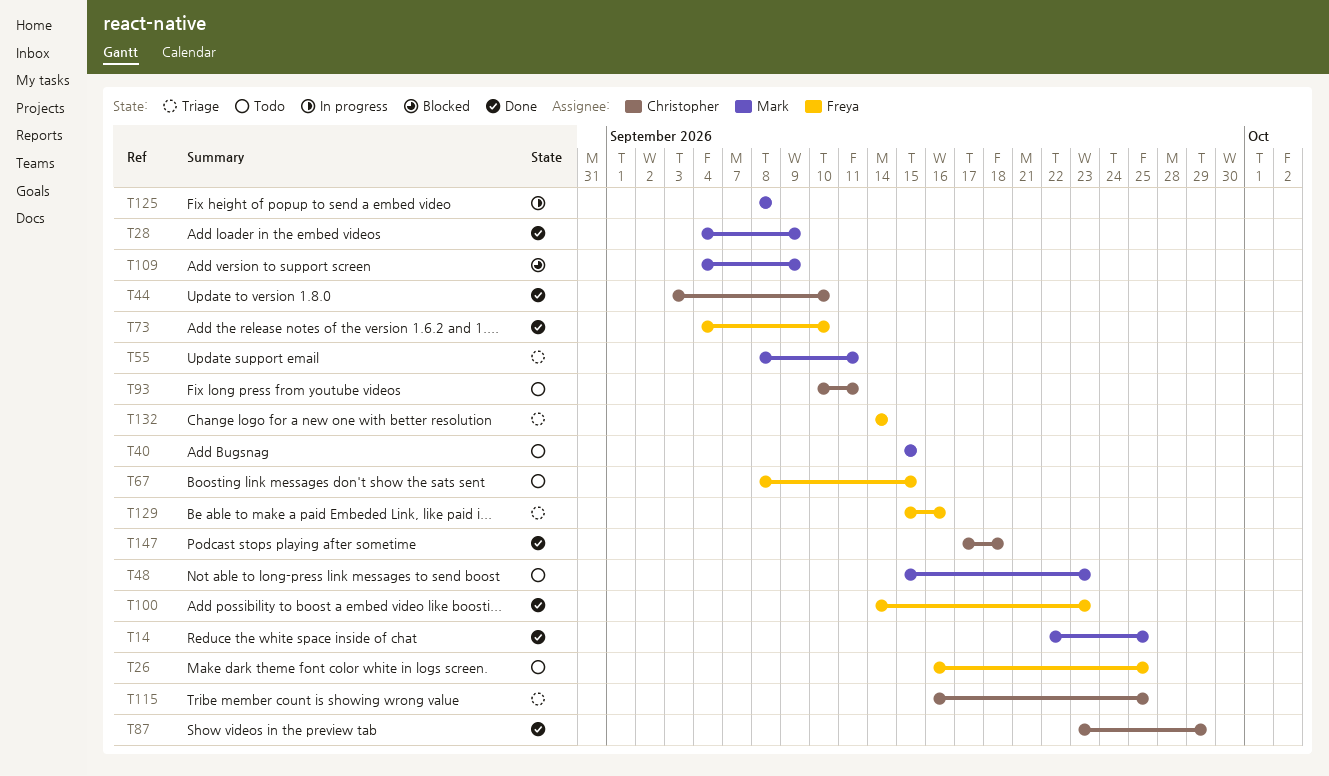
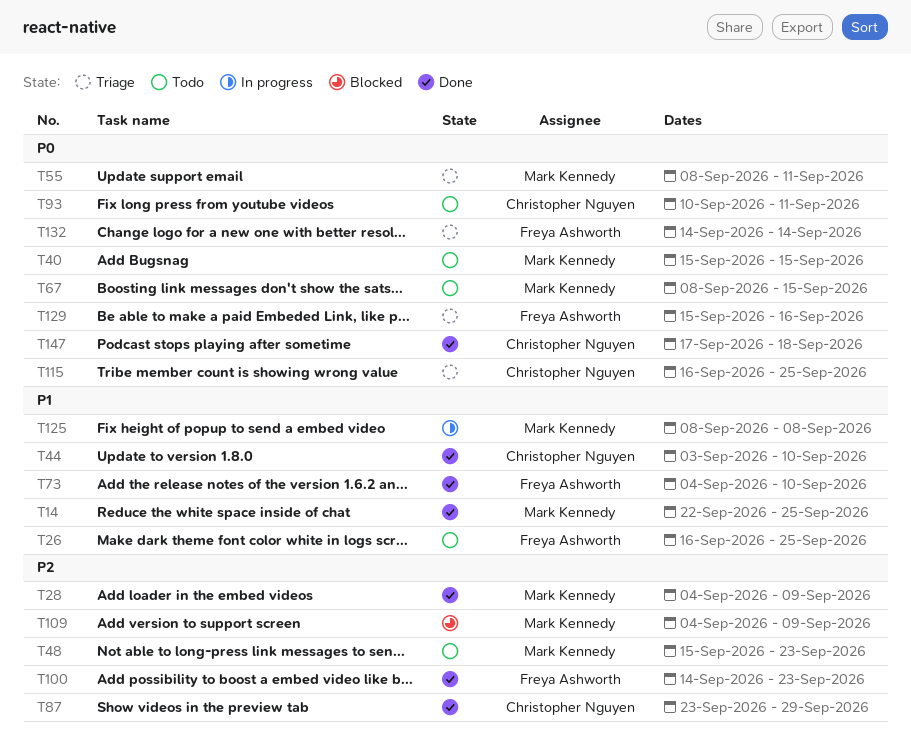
T67, owner: Freya Ashworth -> Mark Kennedy

